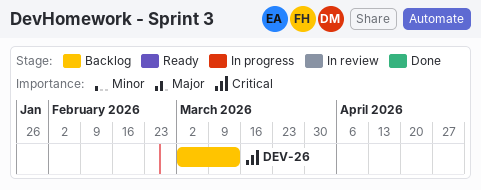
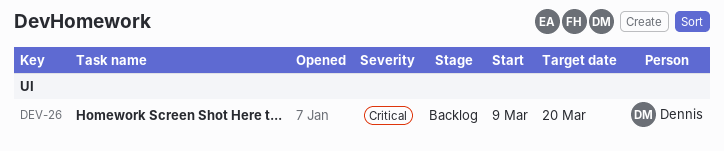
DEV-26, start: Mar 2 -> Mar 9
DEV-26, due: Mar 13 -> Mar 20

